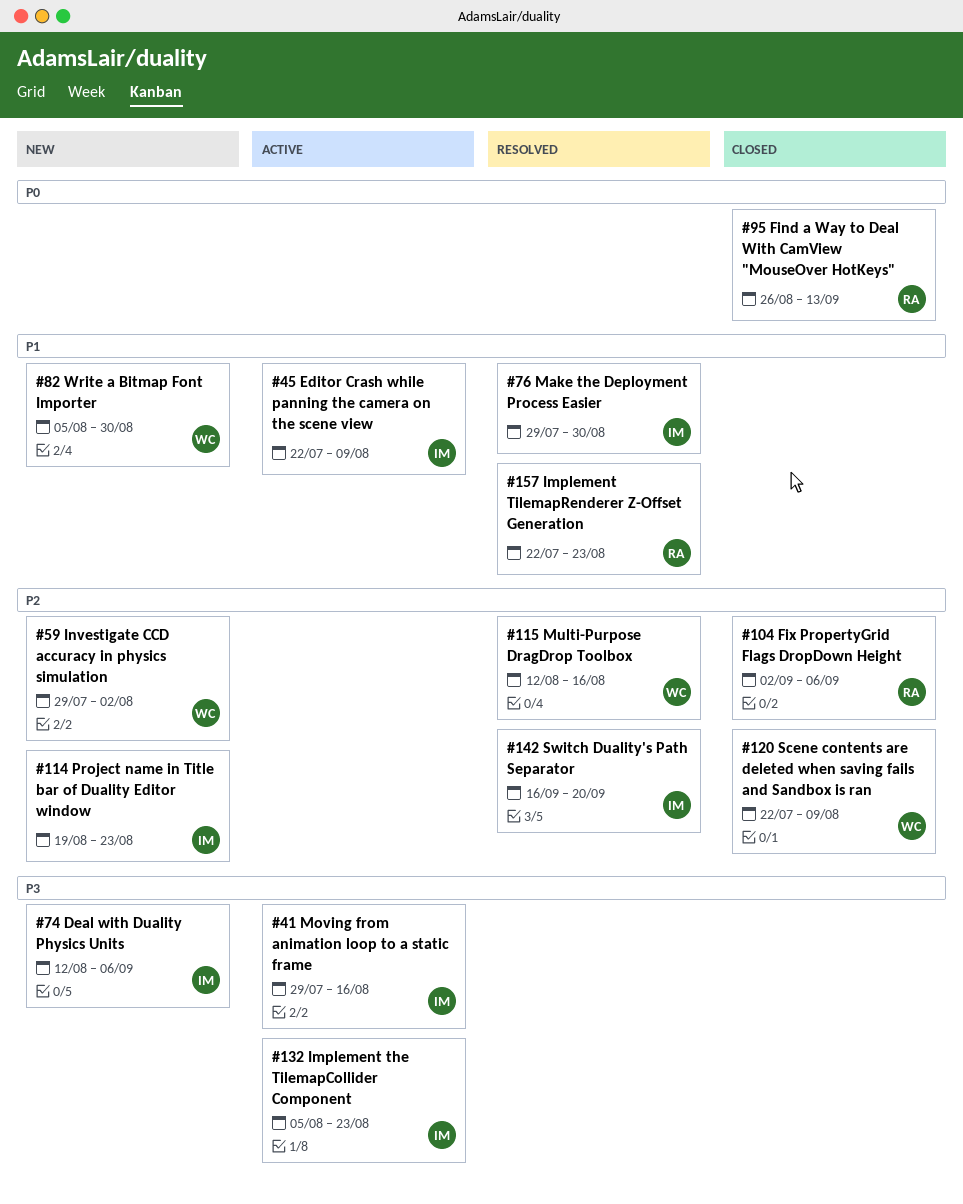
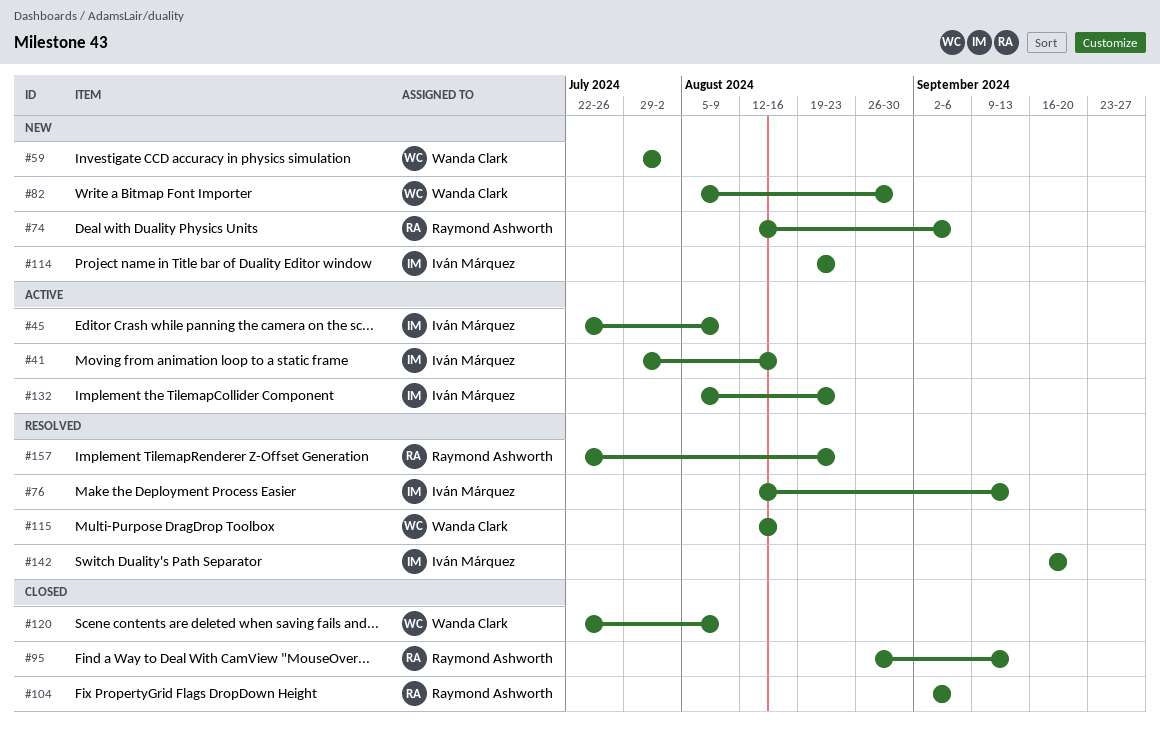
#74, owner: Iván Márquez -> Raymond Ashworth
#76, start: Jul 29 -> Aug 12
#76, due: Aug 30 -> Sep 13

